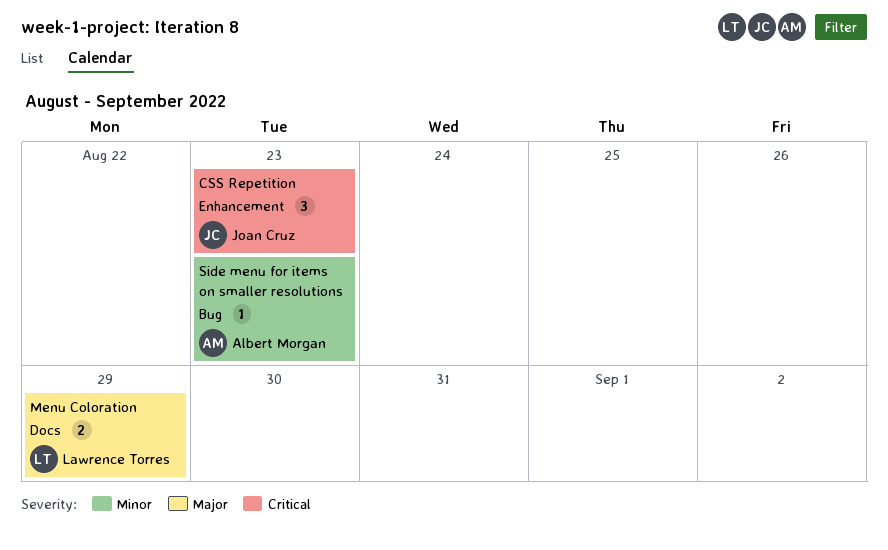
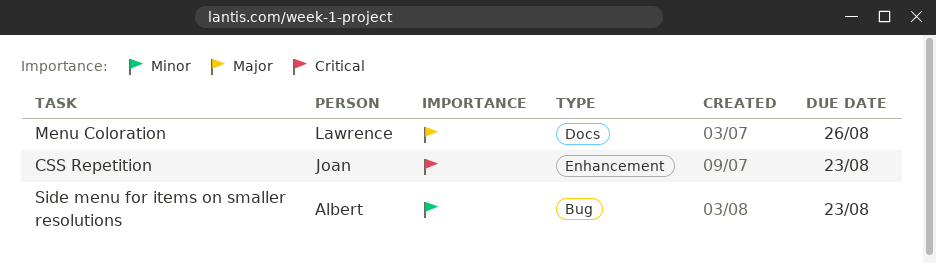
Menu Coloration, due: Aug 29 -> Aug 26

